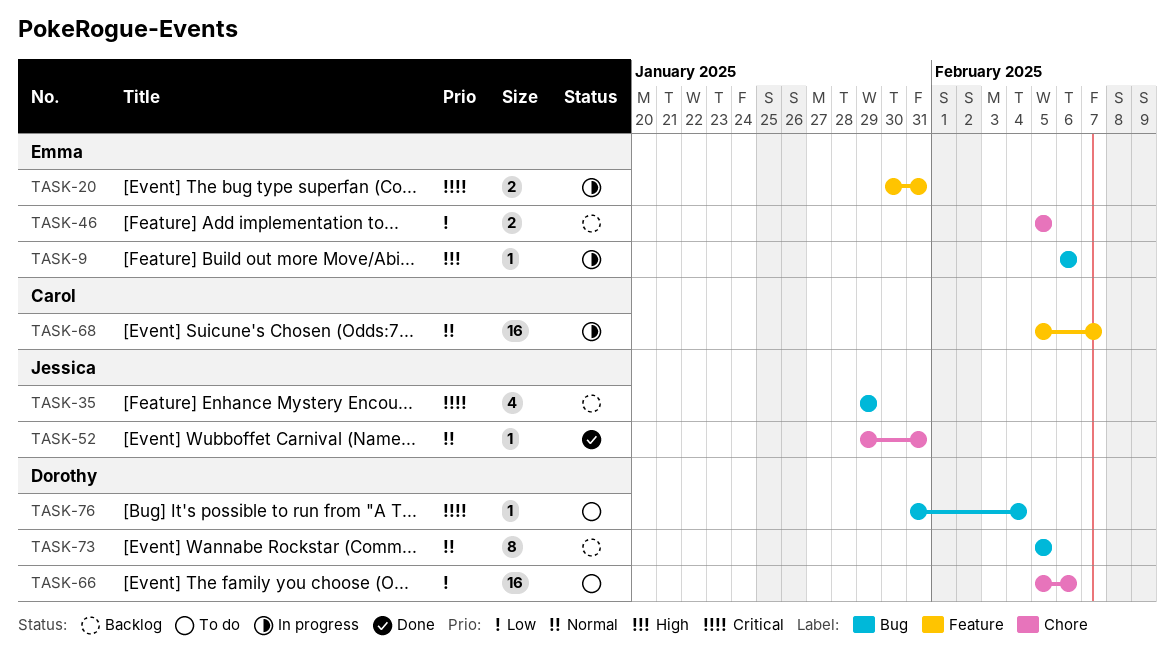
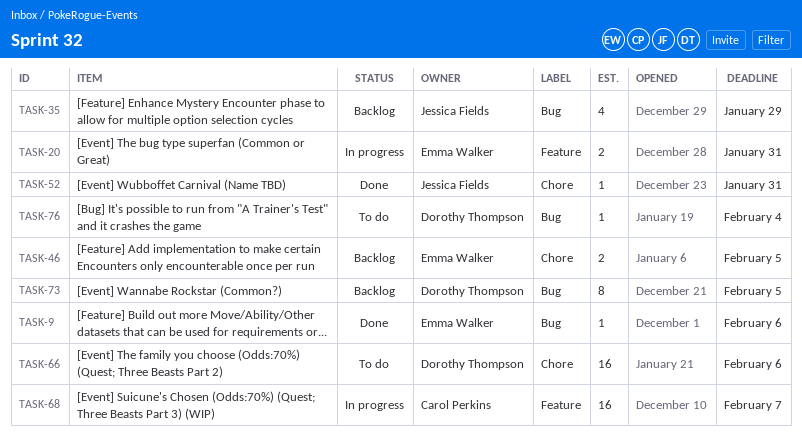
TASK-9, status: In progress -> Done

